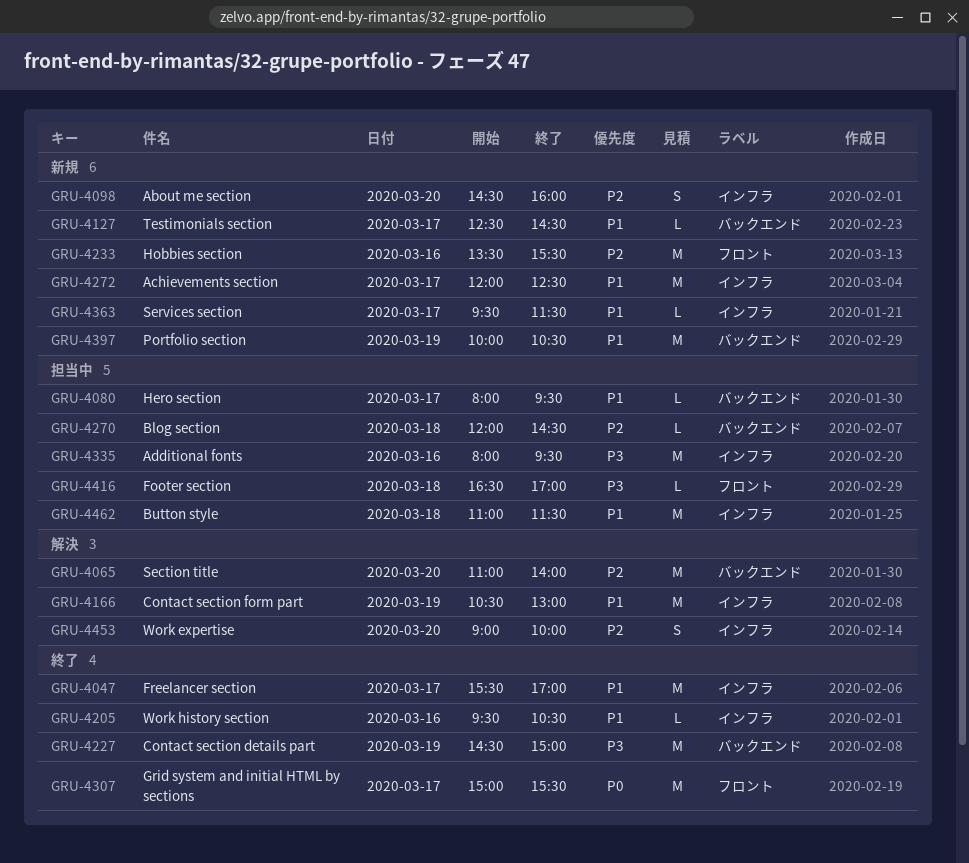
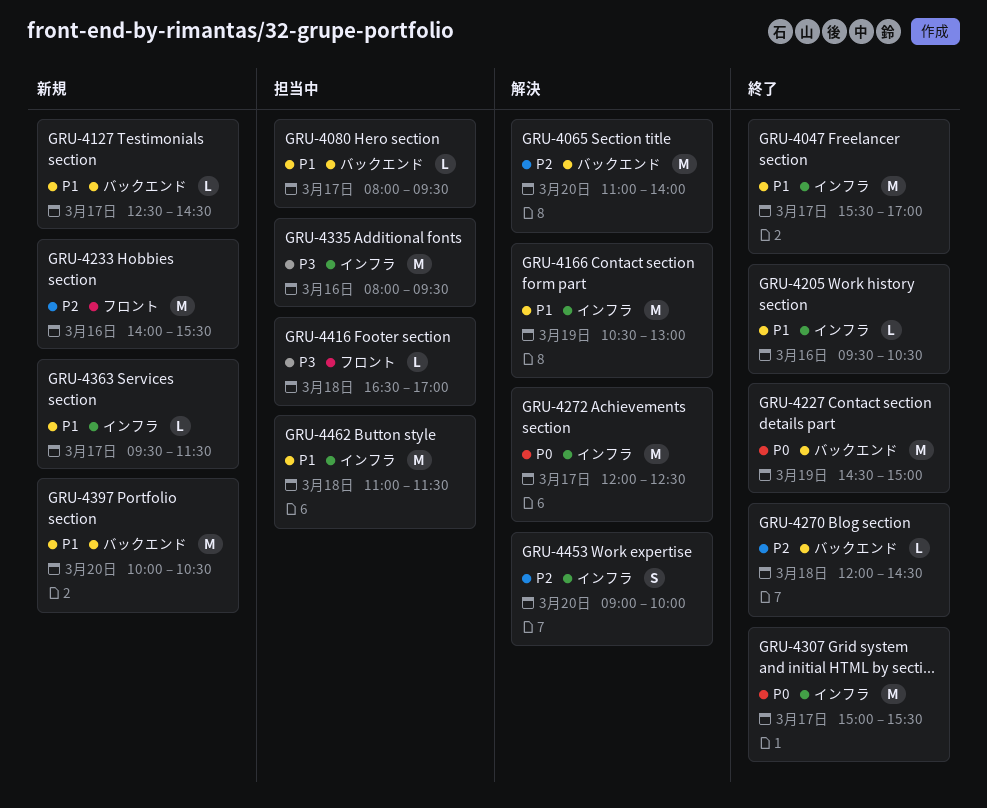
GRU-4098: present -> none
GRU-4227, priority: P3 -> P0
GRU-4233, begins: 13:30 -> 14:00
GRU-4270, status: 担当中 -> 終了
GRU-4272, status: 新規 -> 解決
GRU-4272, priority: P1 -> P0
GRU-4307, label: フロント -> インフラ
GRU-4397, day: Mar 19 -> Mar 20

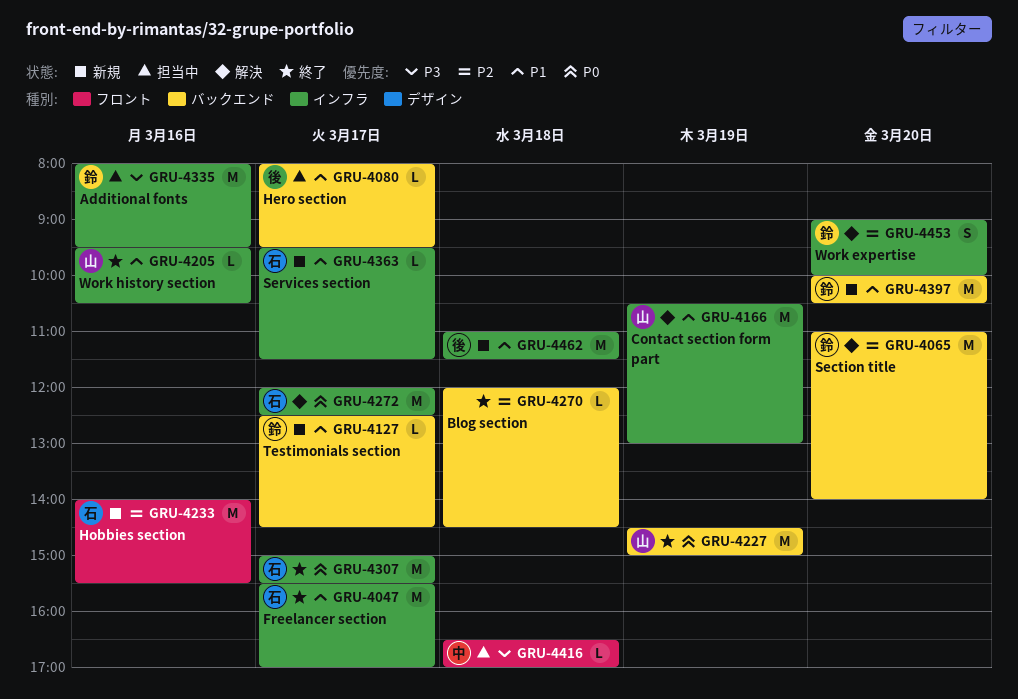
GRU-4462, status: 担当中 -> 新規

